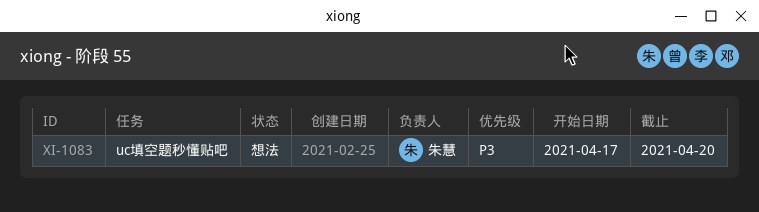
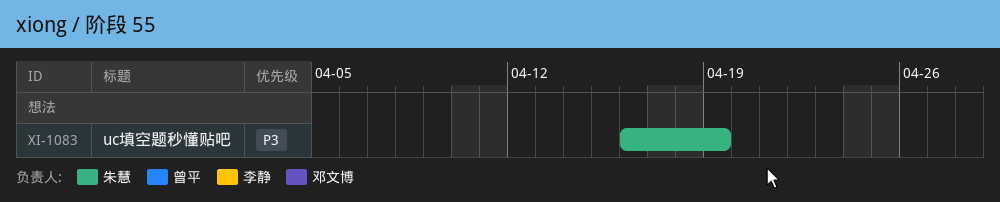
XI-1083, start: Apr 17 -> Apr 16
XI-1083, due: Apr 20 -> Apr 19

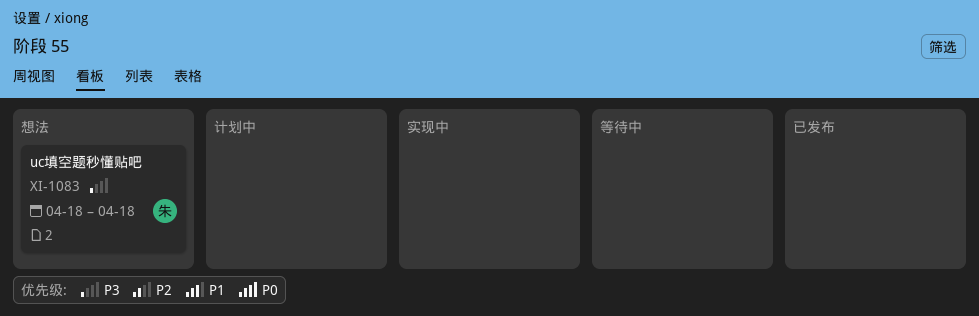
XI-1083, start: Apr 16 -> Apr 18
XI-1083, due: Apr 19 -> Apr 18

